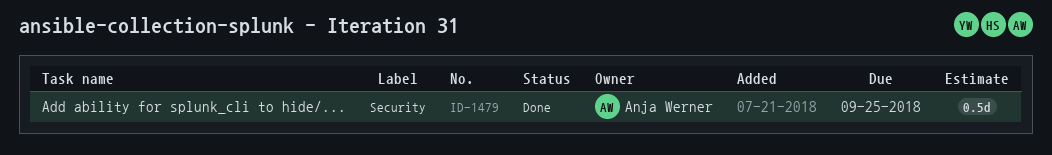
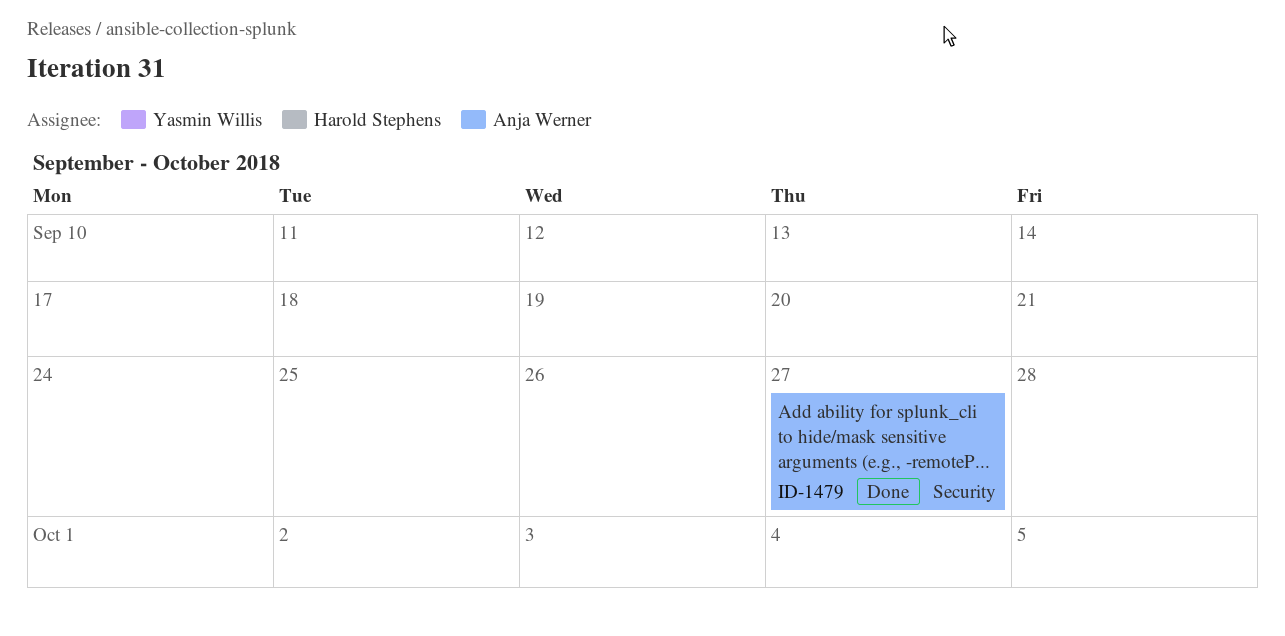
ID-1479, due: Sep 25 -> Sep 27

